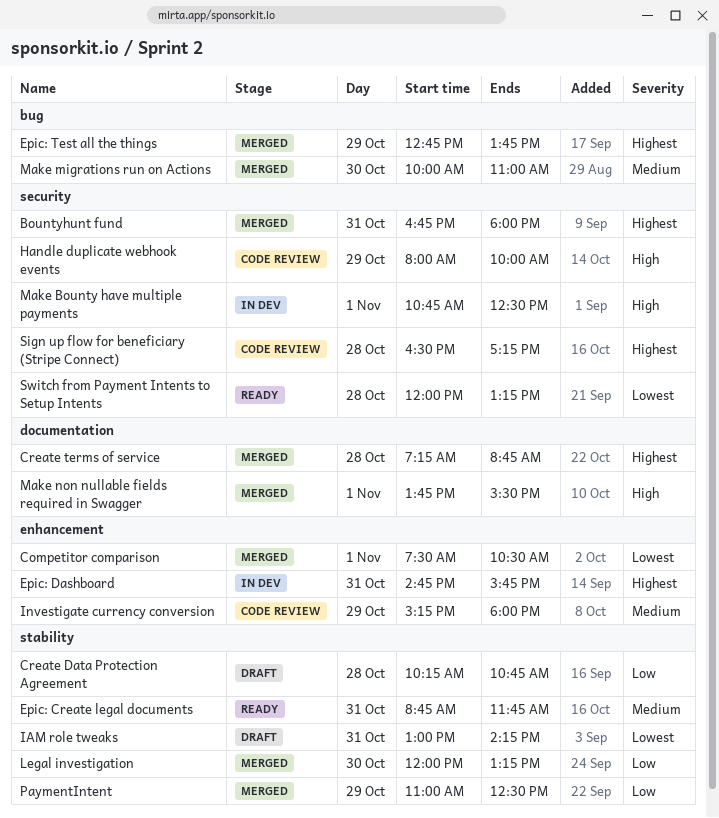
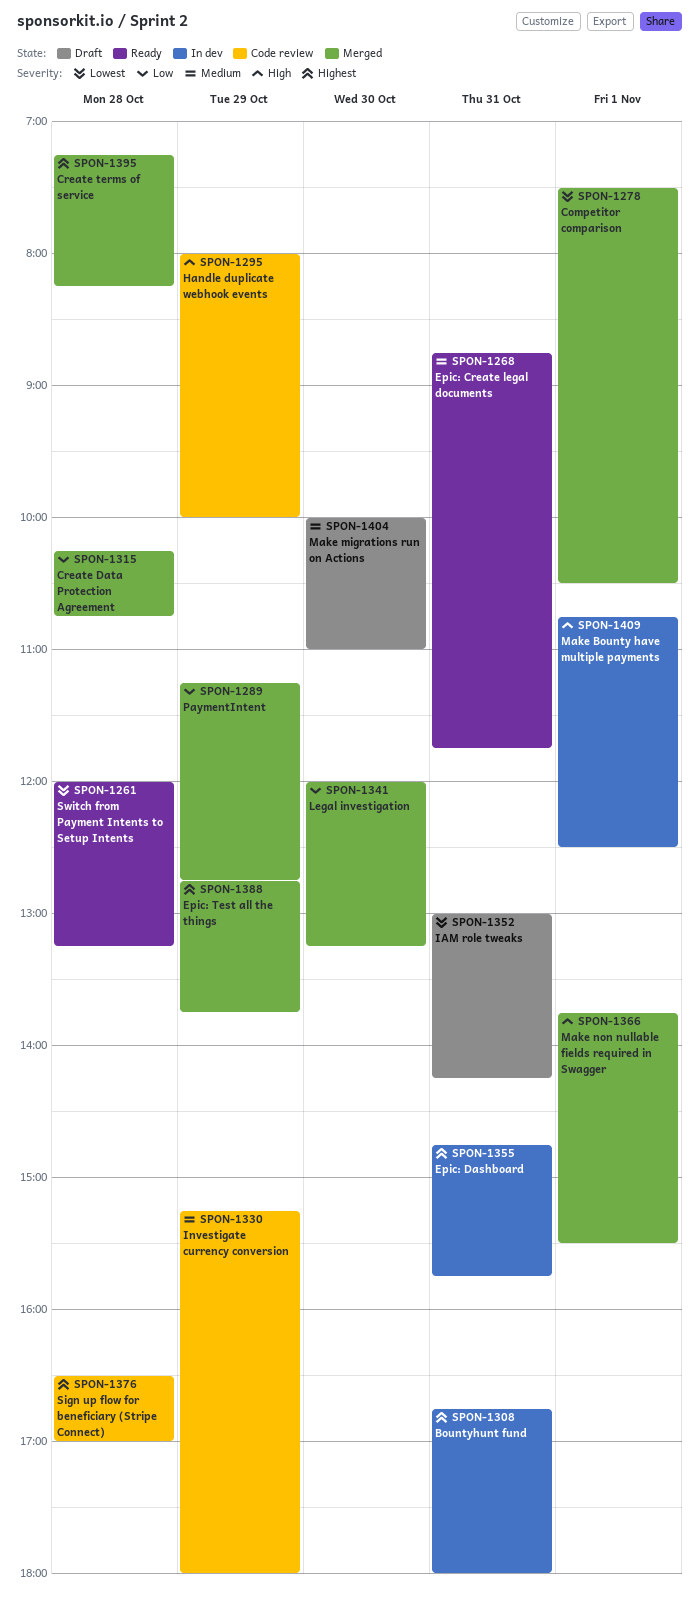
Bountyhunt fund, status: Merged -> In dev
Create Data Protection Agreement, status: Draft -> Merged
Create terms of service, ends: 08:45 -> 08:15
Make migrations run on Actions, status: Merged -> Draft
PaymentIntent, begins: 11:00 -> 11:15
PaymentIntent, ends: 12:30 -> 12:45
Sign up flow for beneficiary (Stripe Connect), ends: 17:15 -> 17:00

